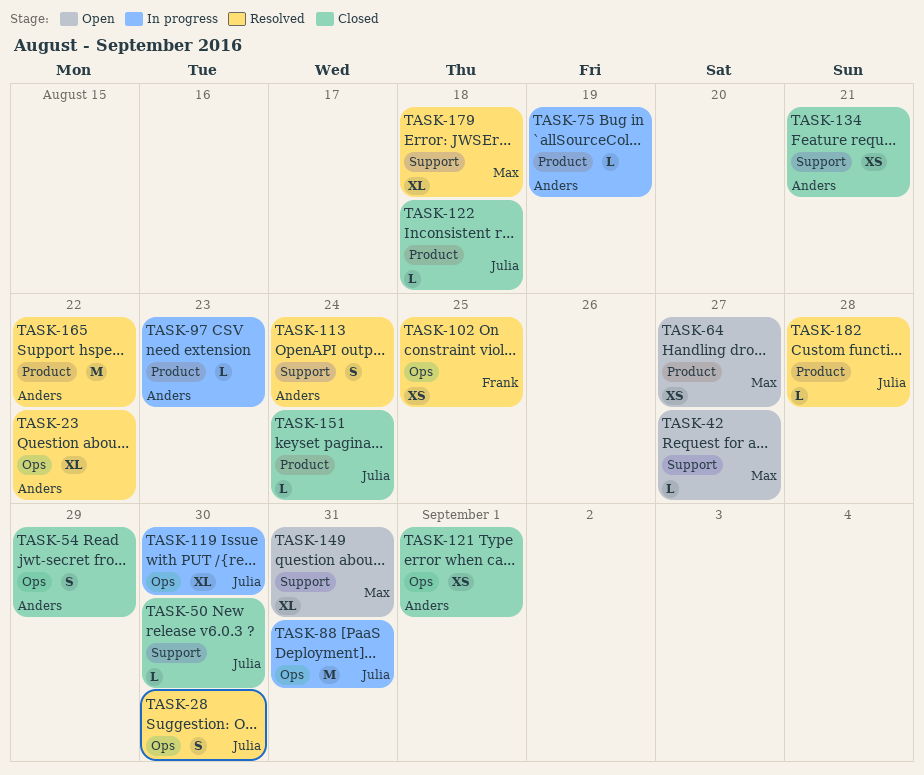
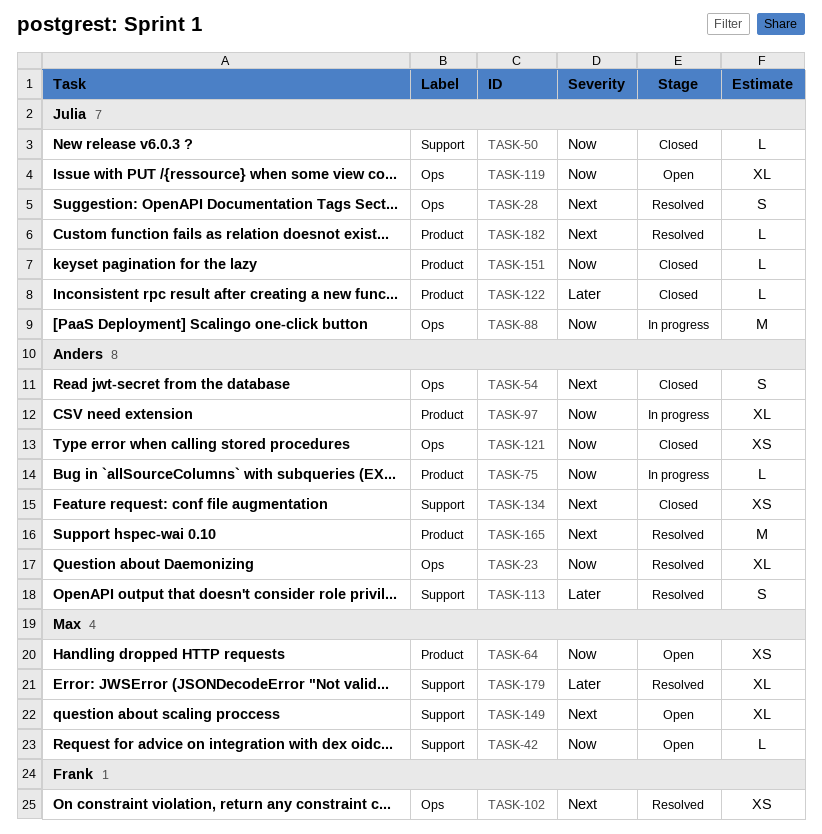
TASK-97, estimate: L -> XL
TASK-119, status: In progress -> Open

